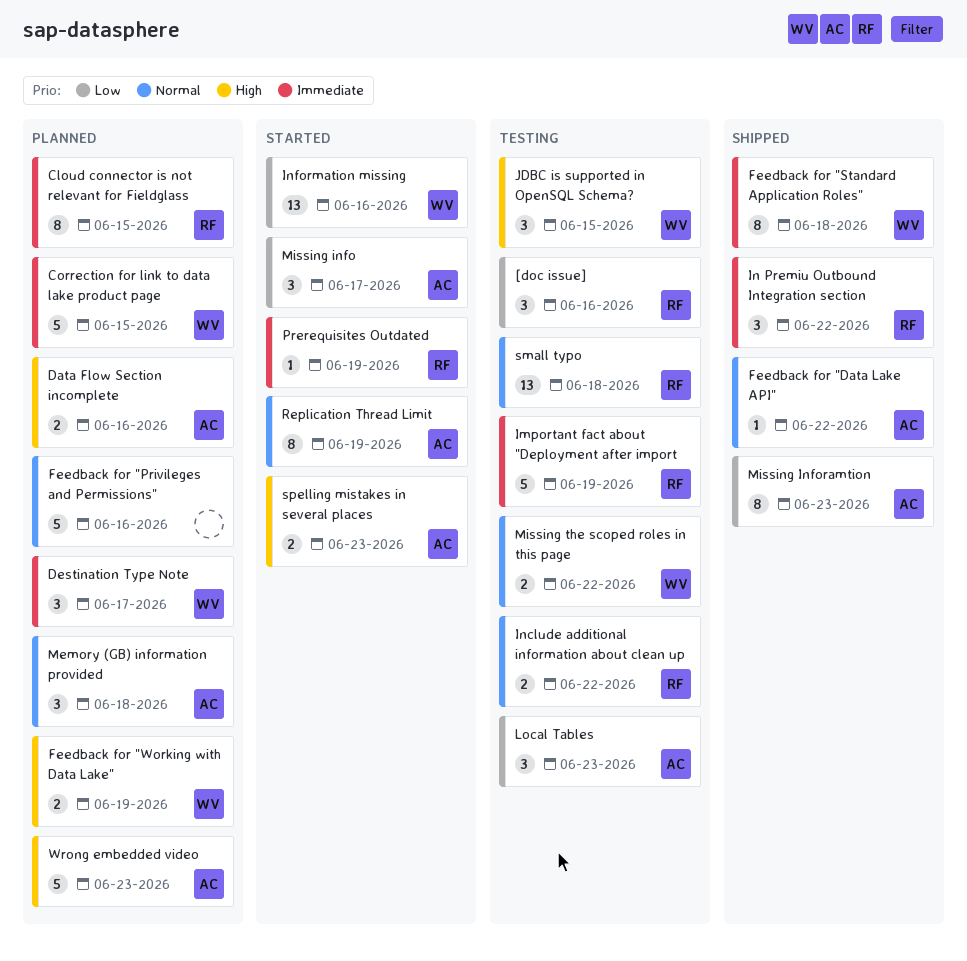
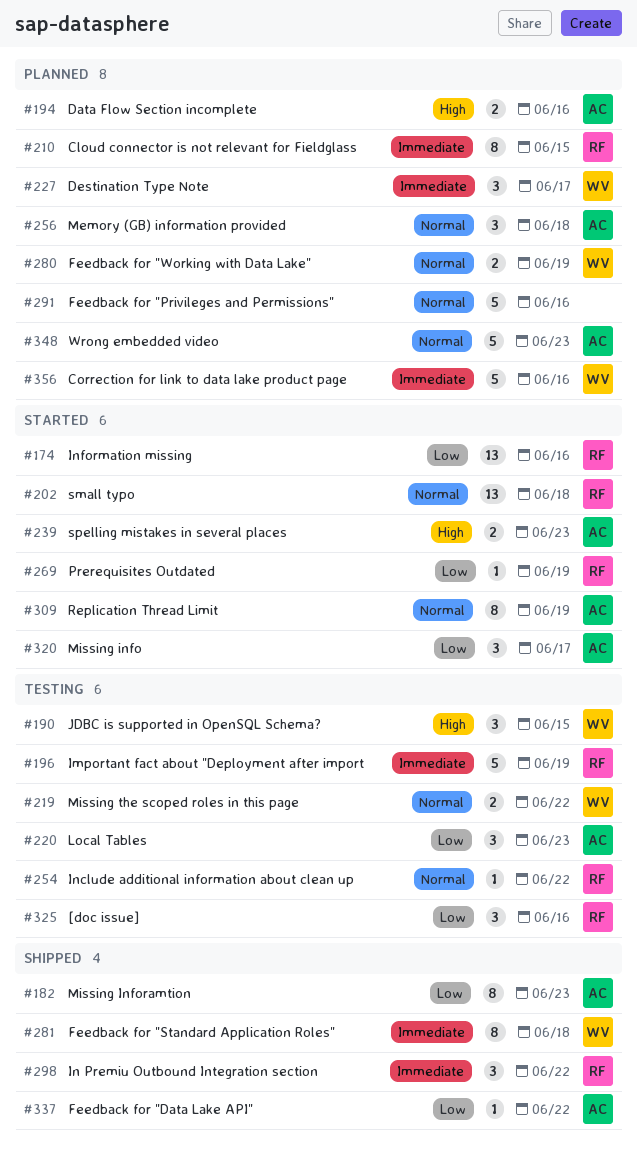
Correction for link to data lake product page, due: Jun 15 -> Jun 16
Feedback for "Data Lake API", priority: Normal -> Low
Feedback for "Working with Data Lake", priority: High -> Normal
Include additional information about clean up, estimate: 2 -> 1
Information missing, owner: WV -> RF
Prerequisites Outdated, priority: Immediate -> Low
small typo, status: Testing -> Started
Wrong embedded video, priority: High -> Normal

